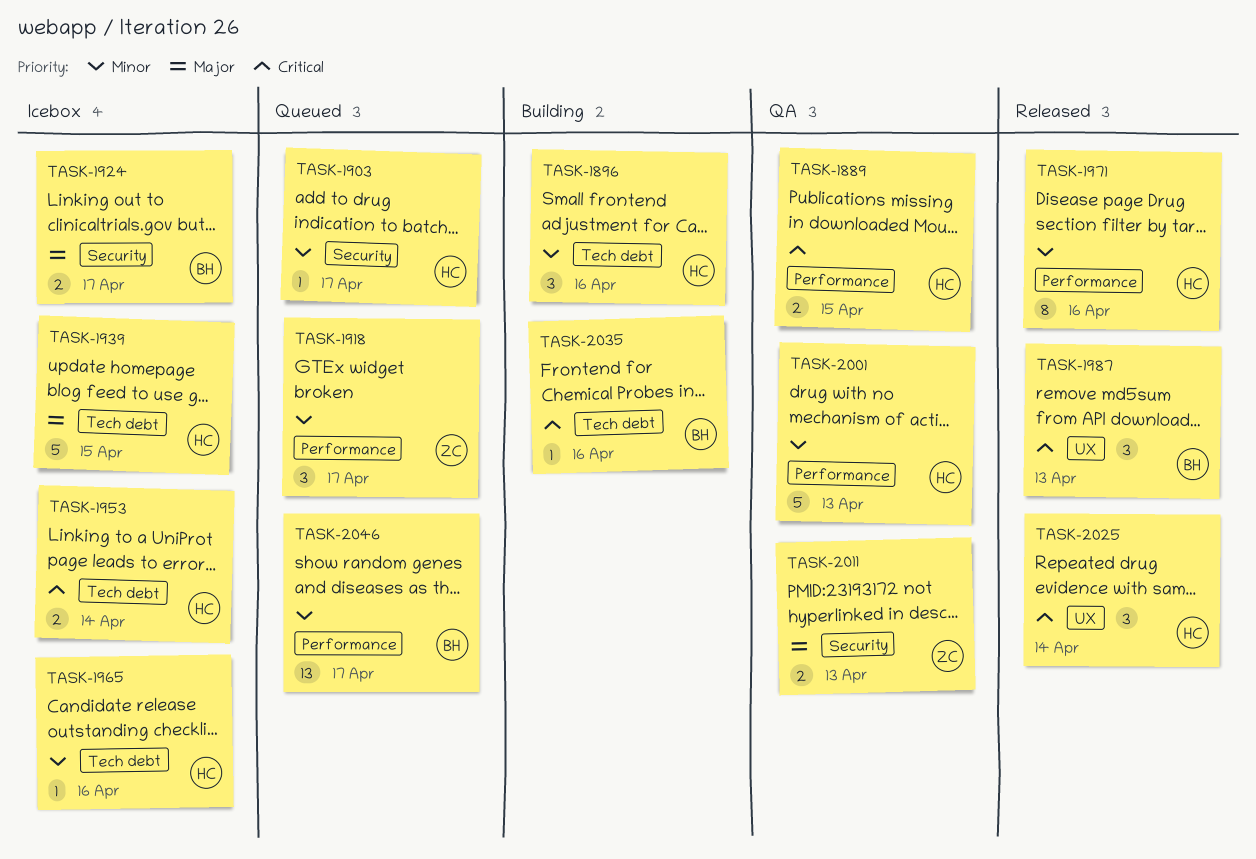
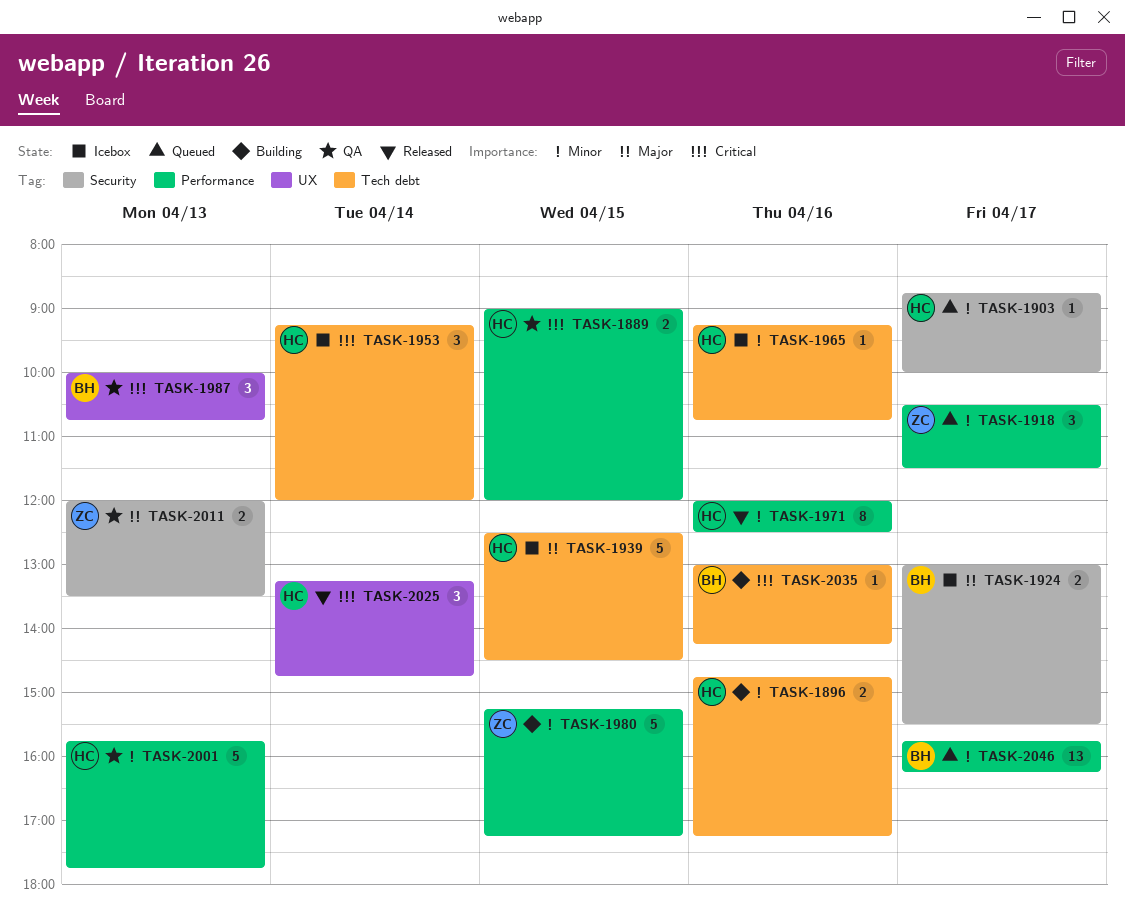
TASK-1896, estimate: 3 -> 2
TASK-1953, estimate: 2 -> 3
TASK-1980: none -> present
TASK-1987, status: Released -> QA

